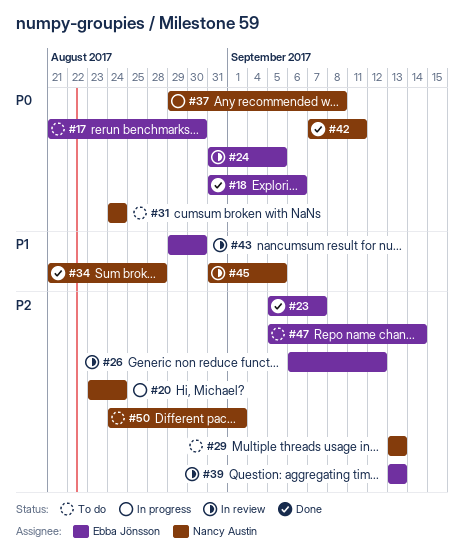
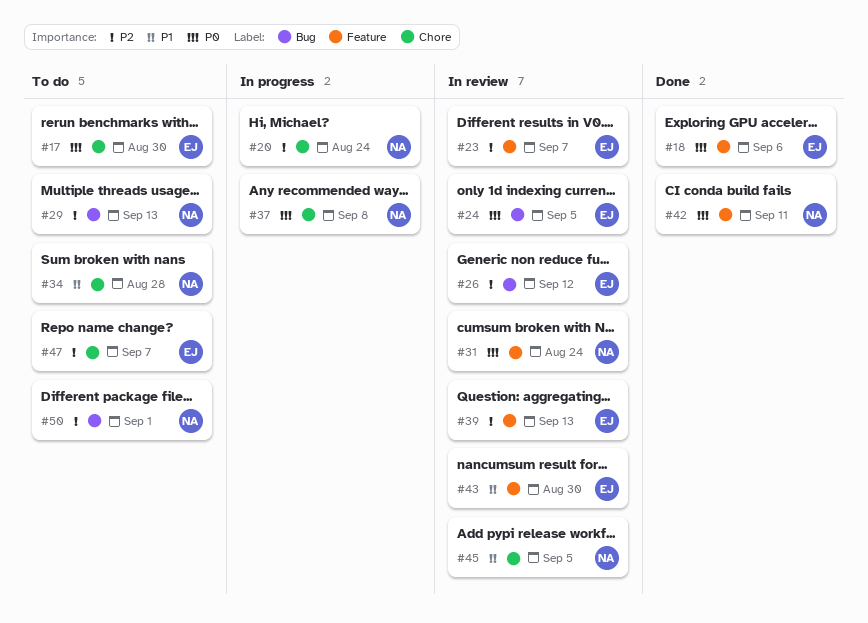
#23, status: Done -> In review
#31, status: To do -> In review
#34, status: Done -> To do
#47, due: Sep 14 -> Sep 7

